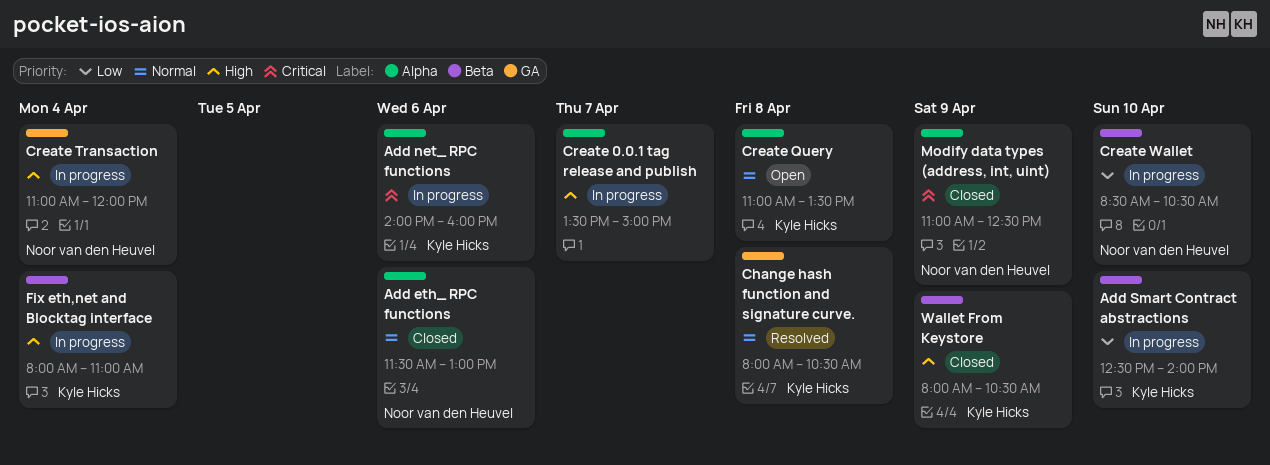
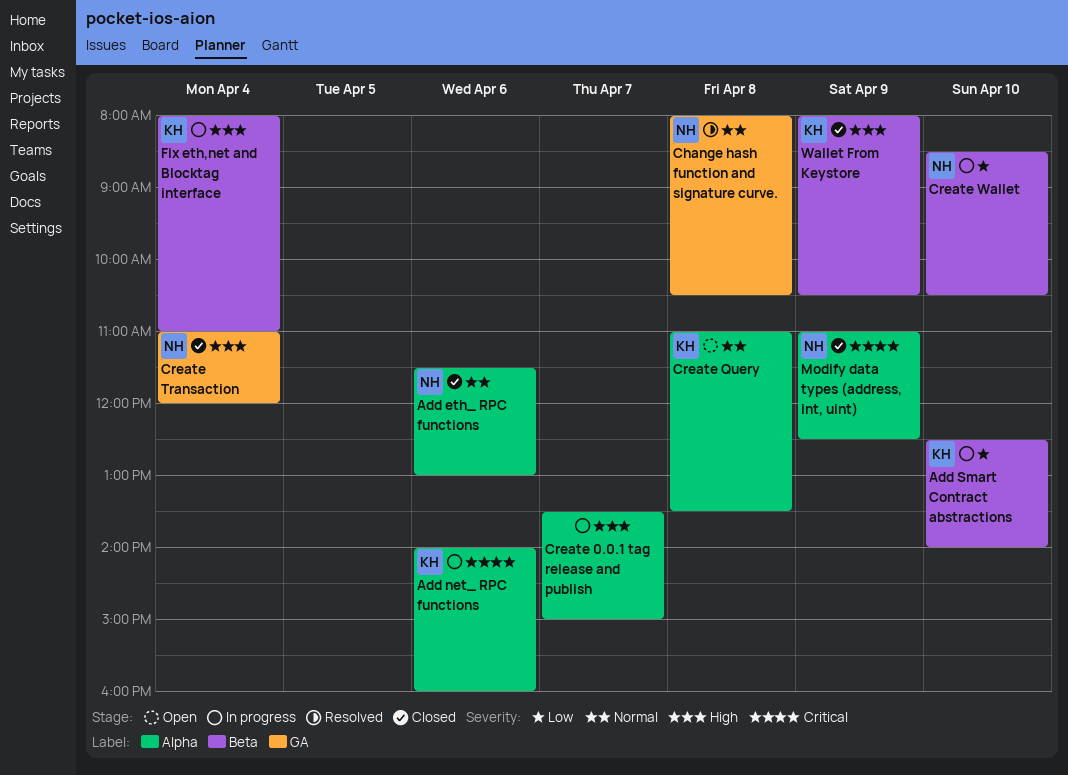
Change hash function and signature curve., owner: Kyle Hicks -> Noor van den Heuvel
Create Transaction, status: In progress -> Closed

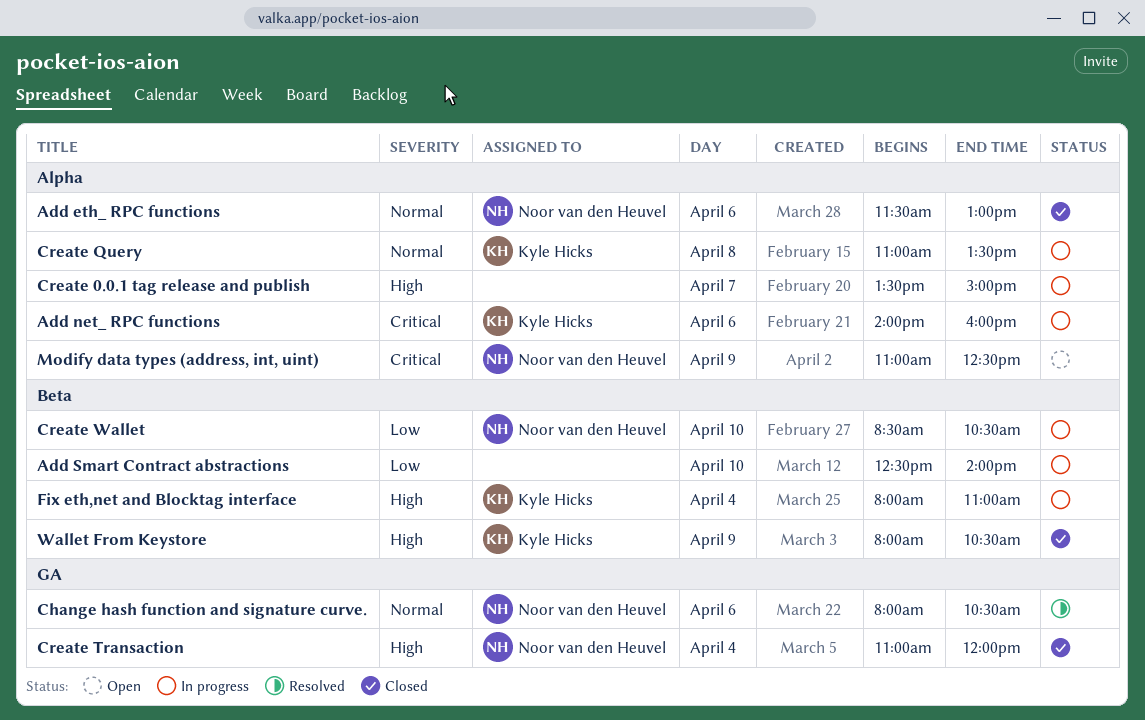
Add Smart Contract abstractions, owner: Kyle Hicks -> none
Change hash function and signature curve., day: Apr 8 -> Apr 6
Create Query, status: Open -> In progress
Modify data types (address, int, uint), status: Closed -> Open

